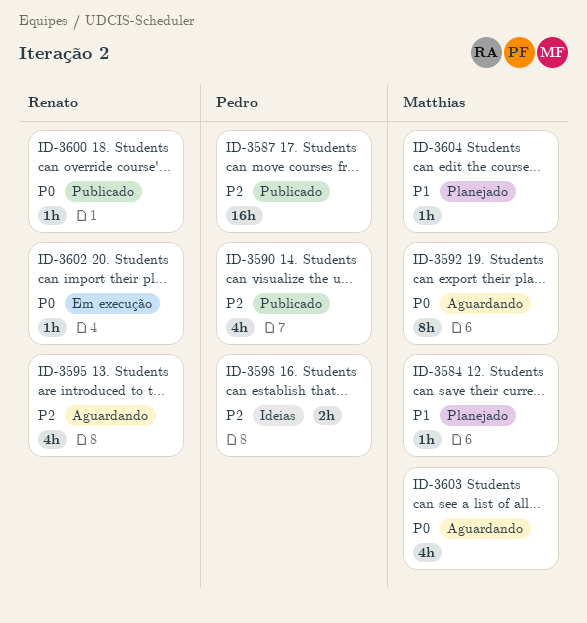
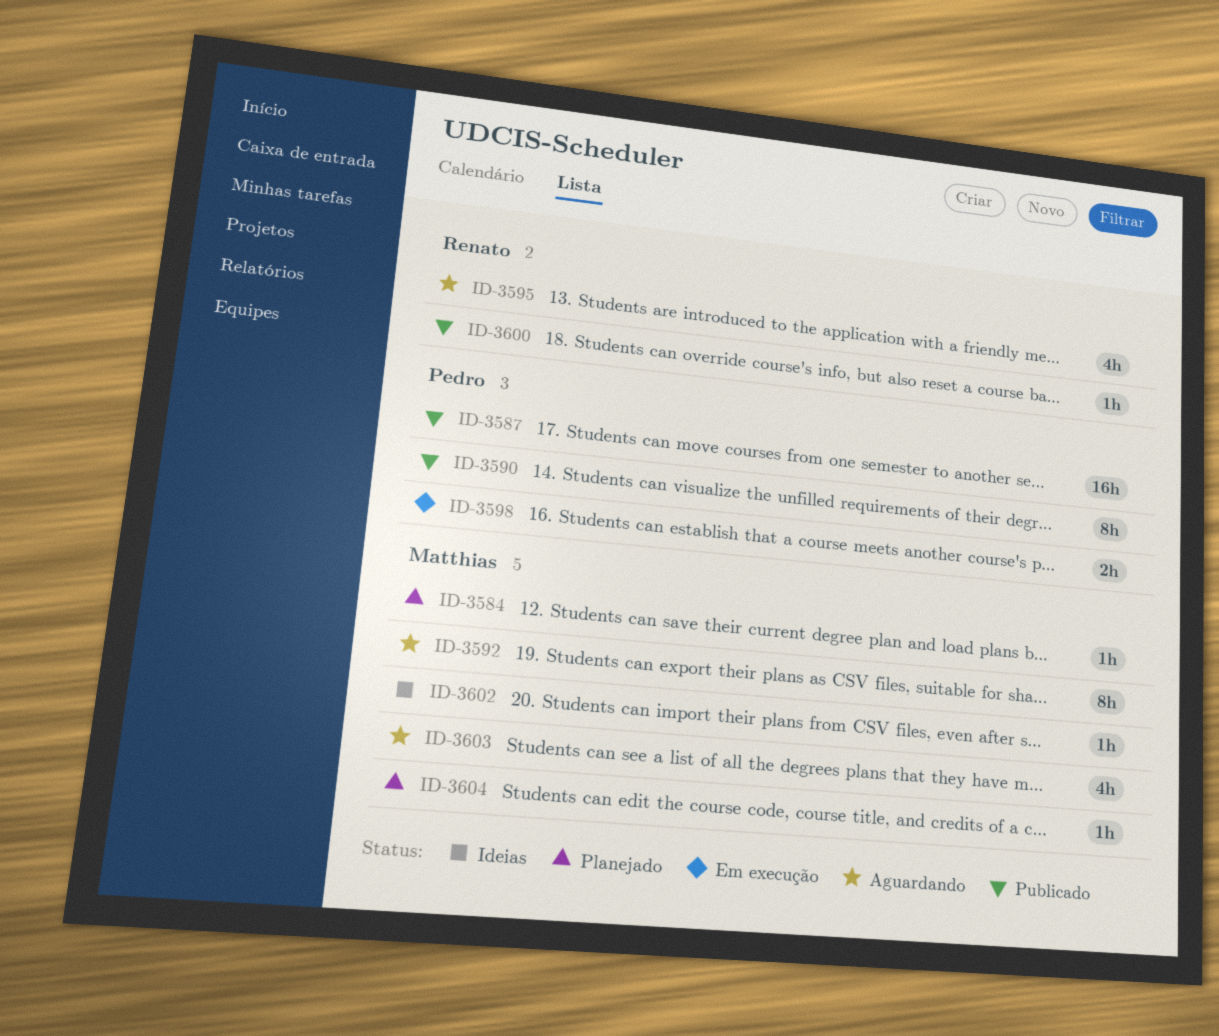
ID-3590, estimate: 4h -> 8h
ID-3598, status: Ideias -> Em execução
ID-3602, status: Em execução -> Ideias
ID-3602, owner: Renato -> Matthias

